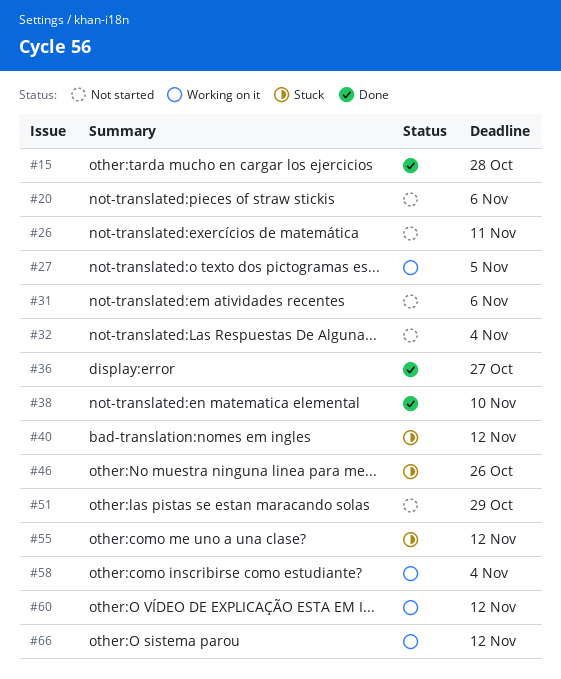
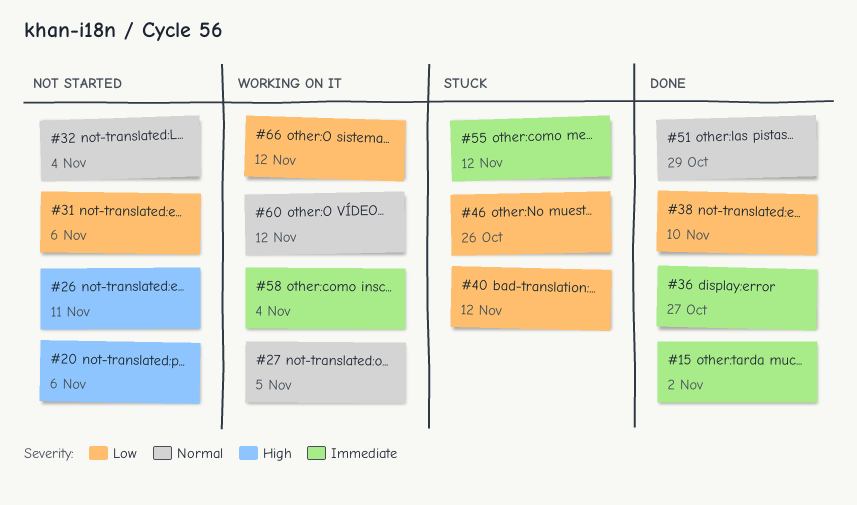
#15, due: Oct 28 -> Nov 2
#51, status: Not started -> Done

